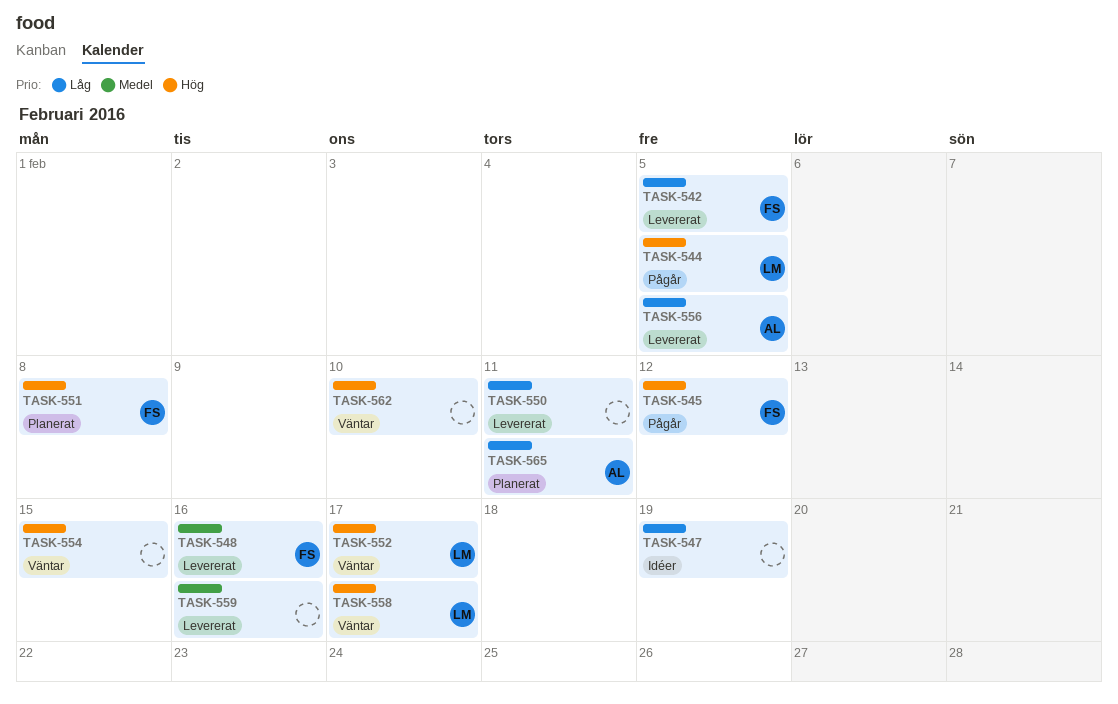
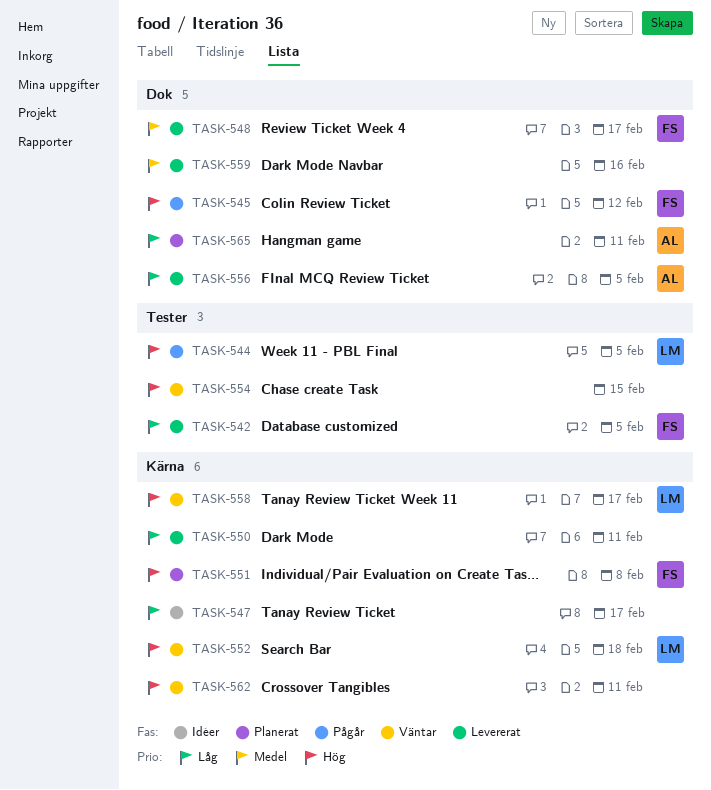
TASK-547, due: Feb 19 -> Feb 17
TASK-548, due: Feb 16 -> Feb 17
TASK-552, due: Feb 17 -> Feb 18
TASK-562, due: Feb 10 -> Feb 11

